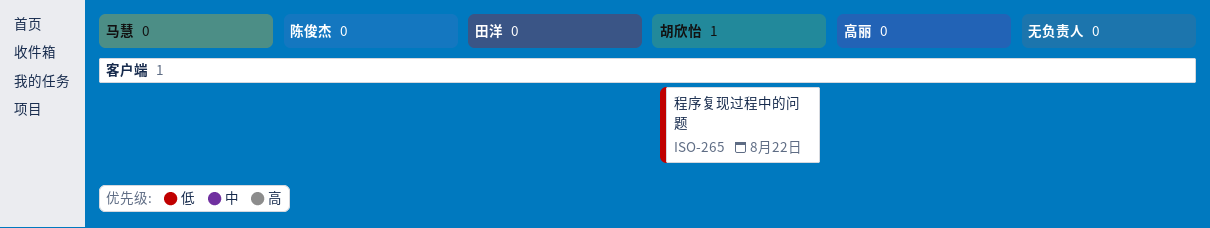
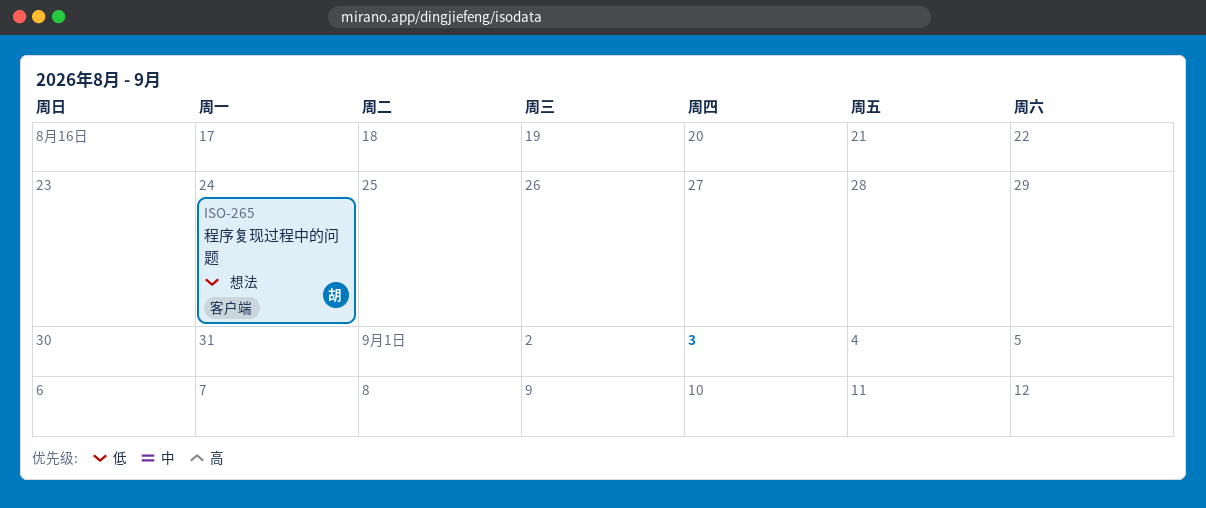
ISO-265, due: Aug 22 -> Aug 24

